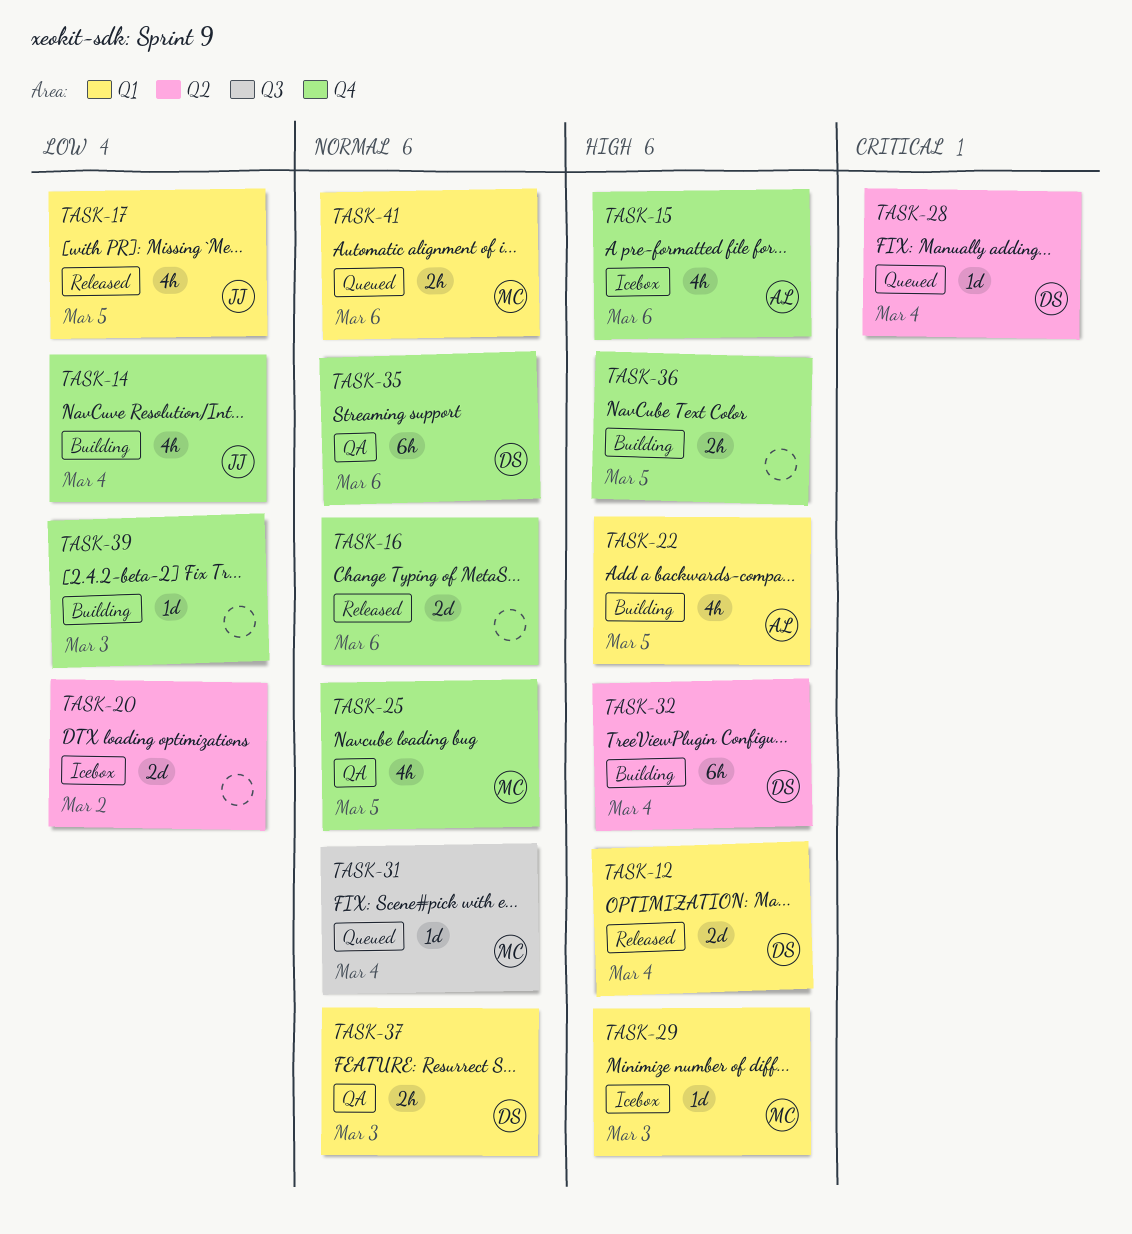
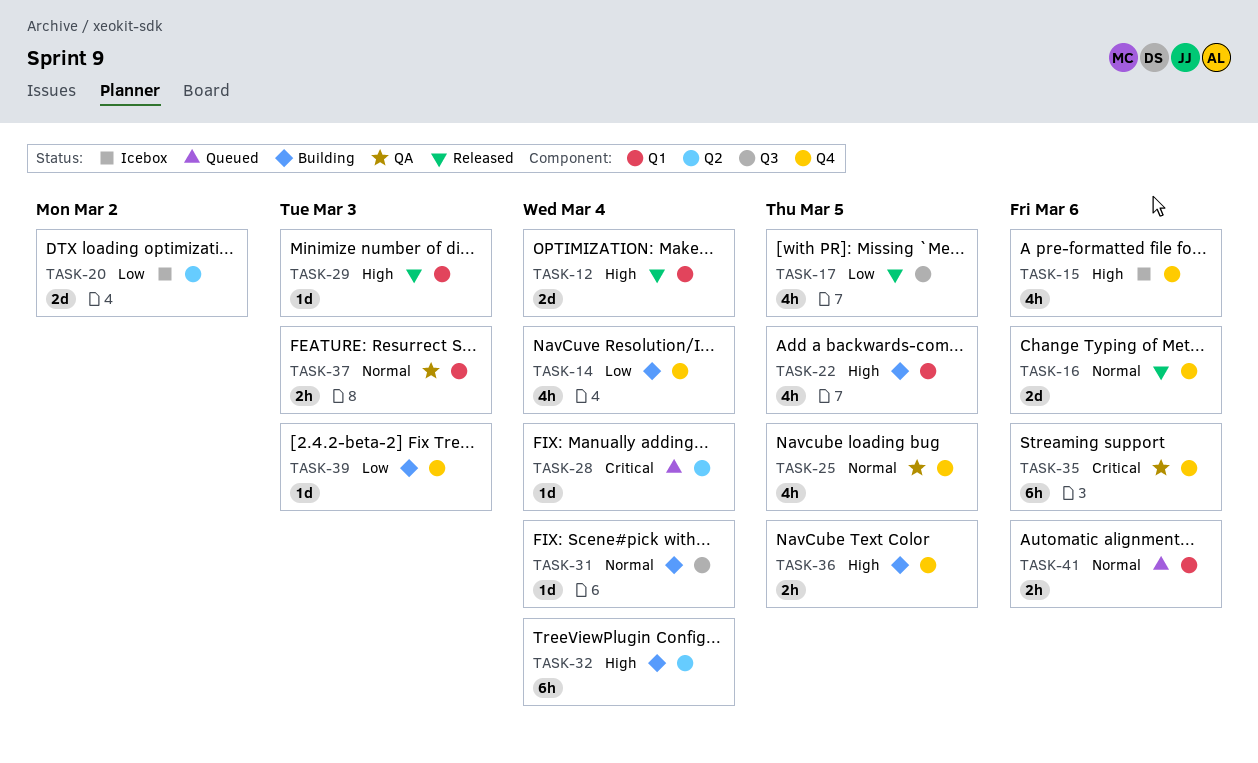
TASK-17, label: Q1 -> Q3
TASK-29, status: Icebox -> Released
TASK-31, status: Queued -> Building
TASK-35, priority: Normal -> Critical

